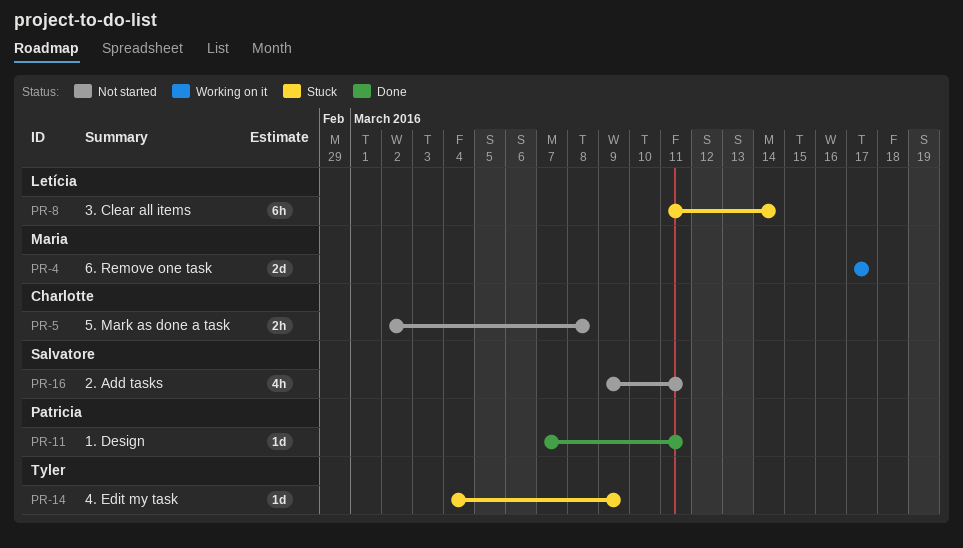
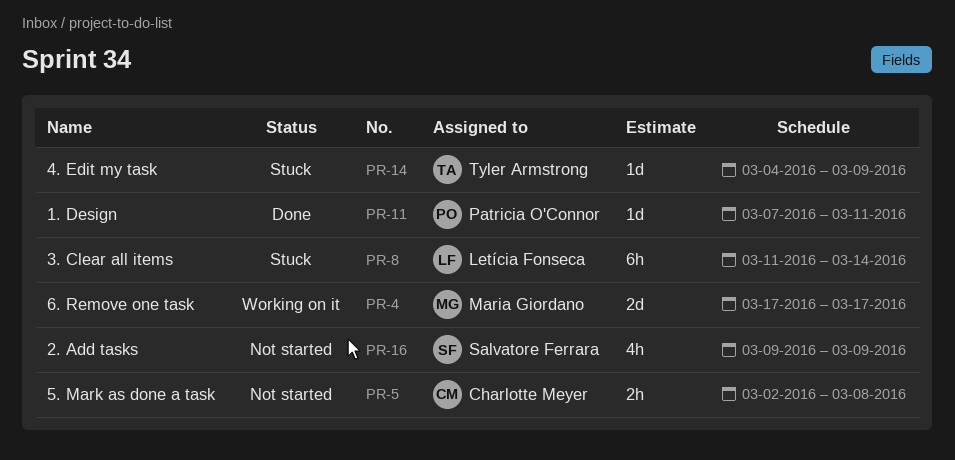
PR-16, due: Mar 11 -> Mar 9

